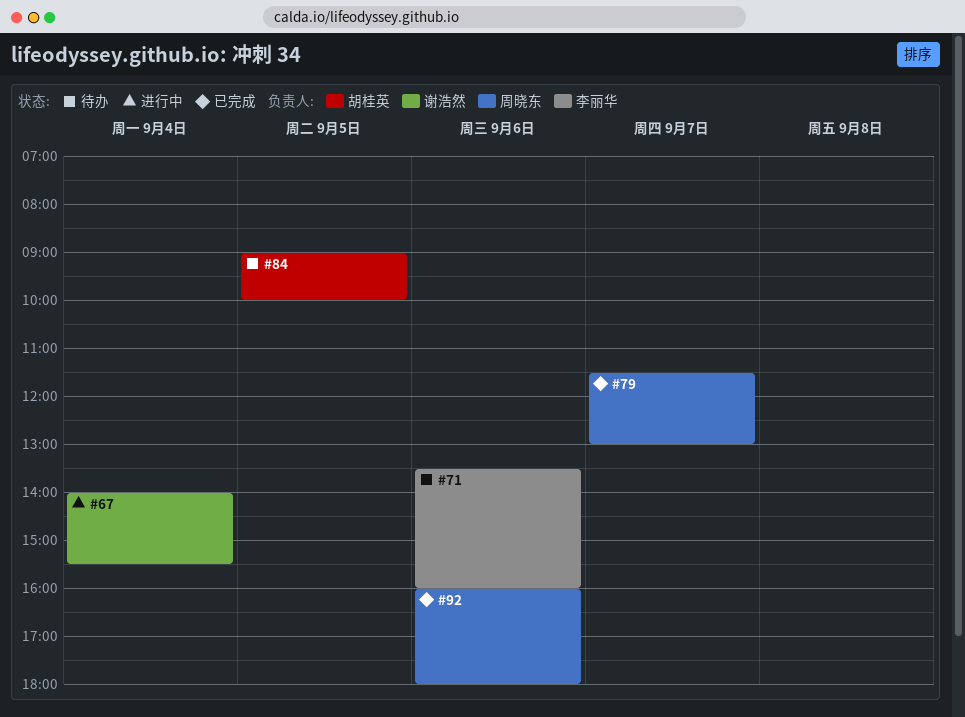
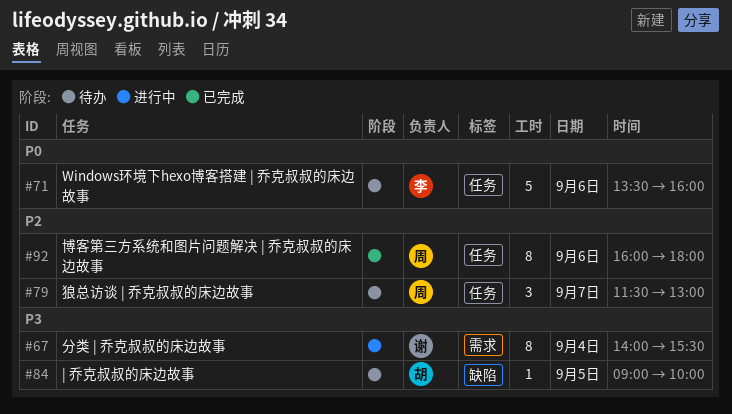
#79, status: 已完成 -> 待办

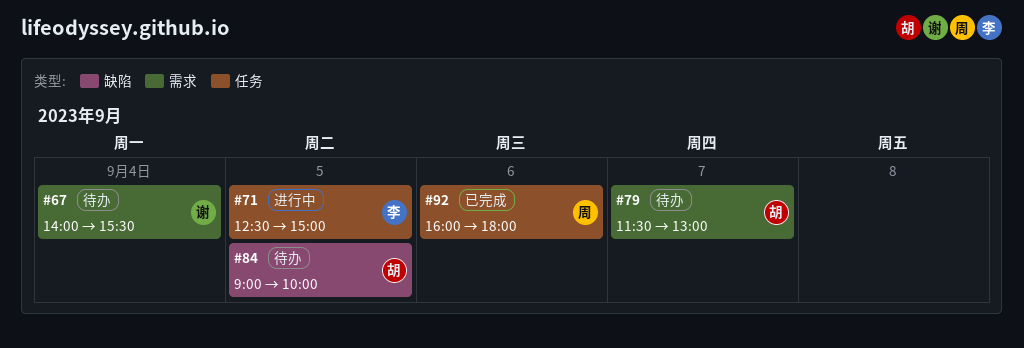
#67, status: 进行中 -> 待办
#71, status: 待办 -> 进行中
#71, day: Sep 6 -> Sep 5
#71, begins: 13:30 -> 12:30
#71, ends: 16:00 -> 15:00
#79, owner: 周 -> 胡
#79, label: 任务 -> 需求

